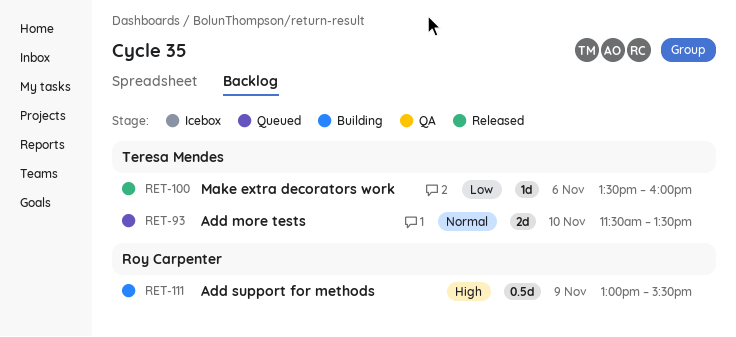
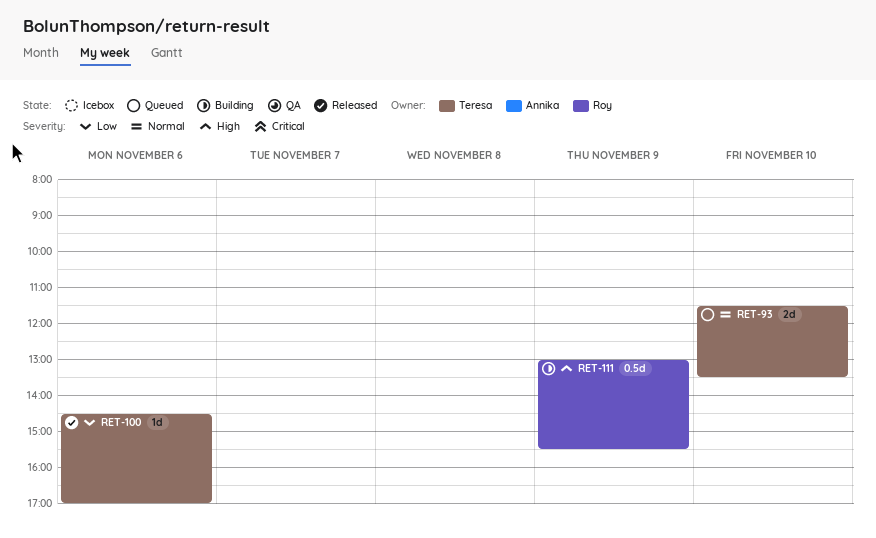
RET-100, begins: 13:30 -> 14:30
RET-100, ends: 16:00 -> 17:00

